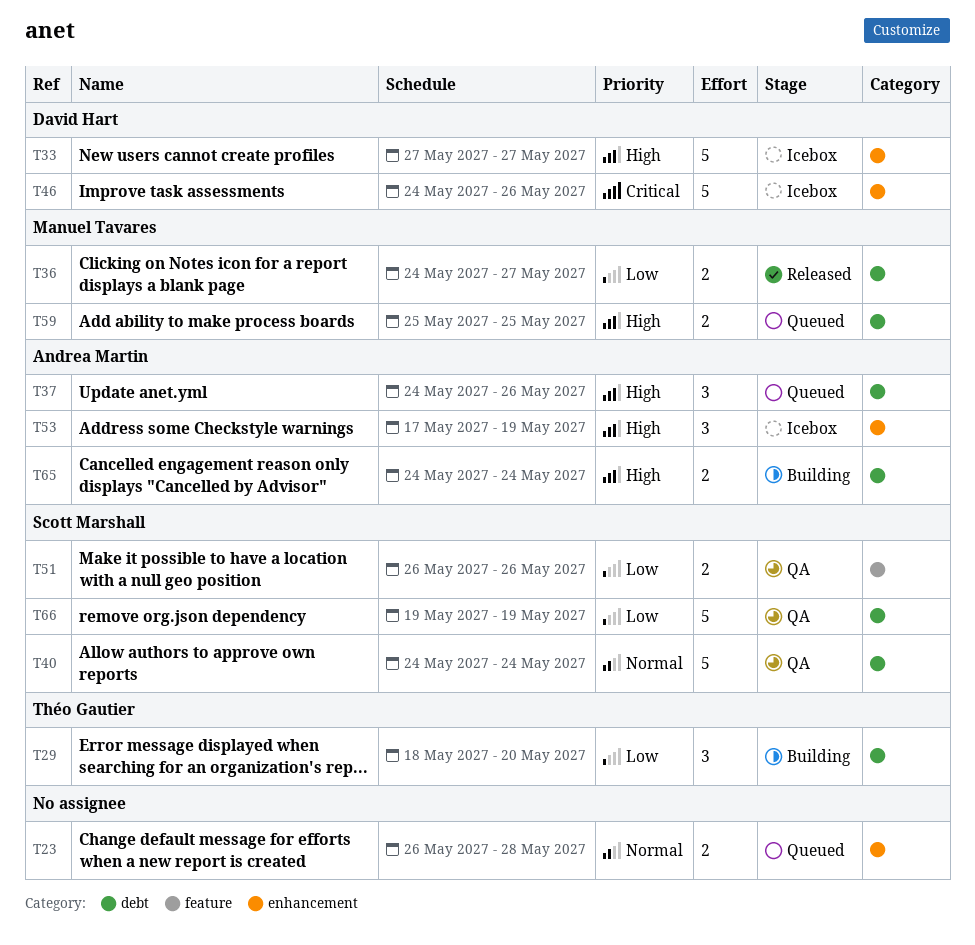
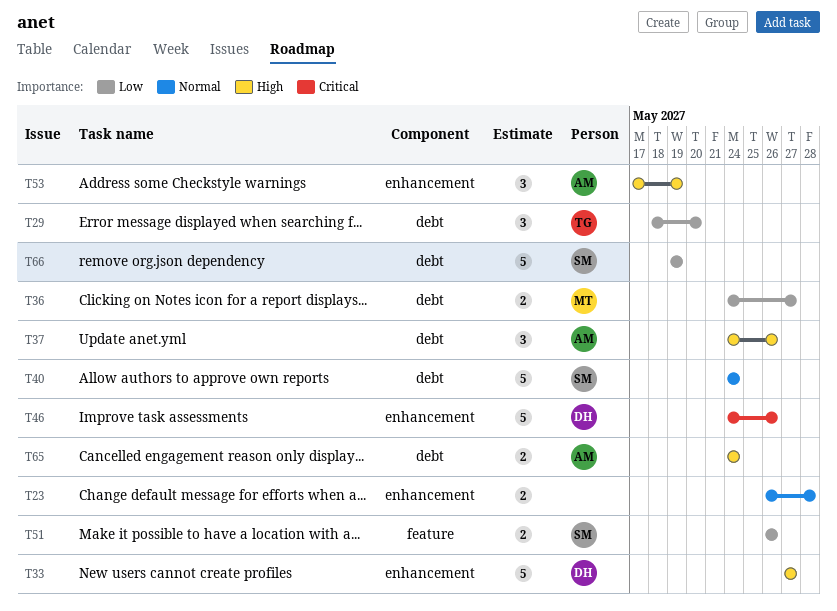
T59: present -> none

